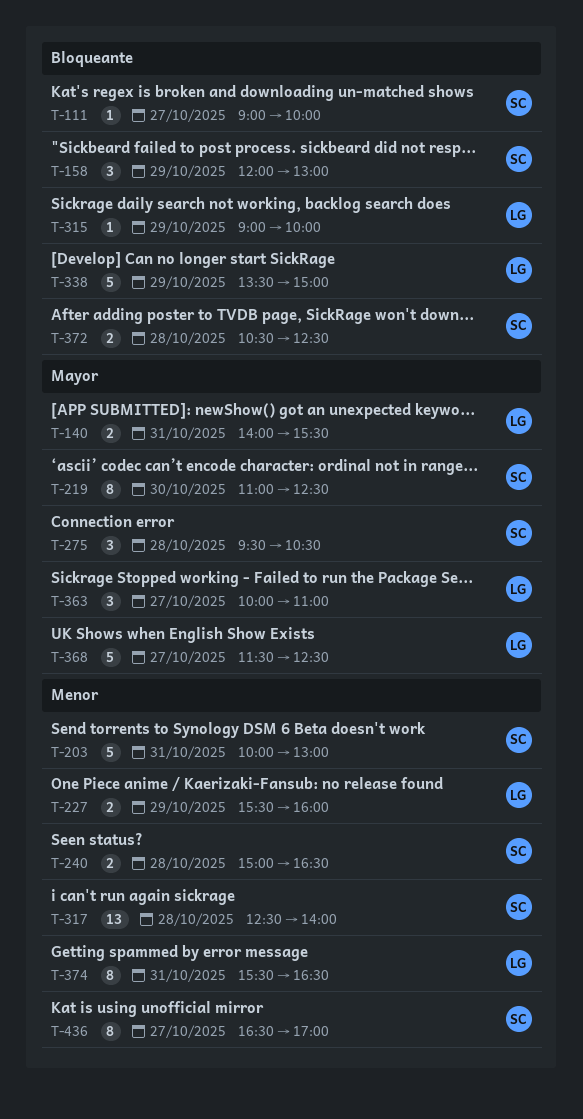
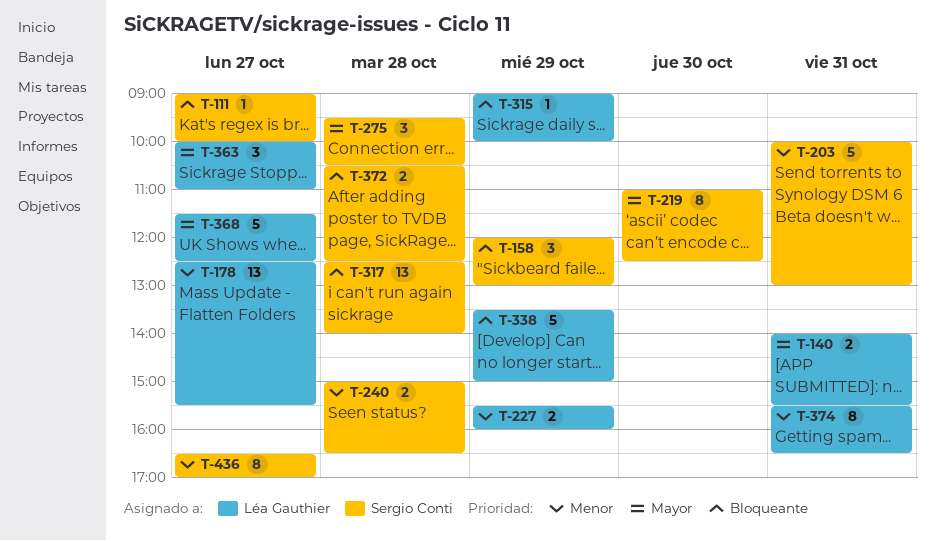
T-178: none -> present
T-317, priority: Menor -> Bloqueante

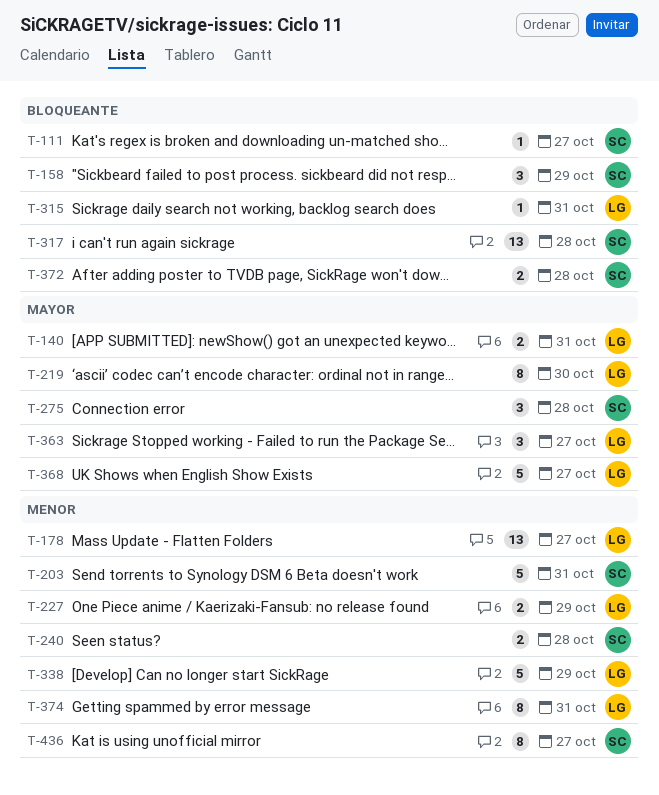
T-219, owner: Sergio Conti -> Léa Gauthier
T-315, day: Oct 29 -> Oct 31
T-338, priority: Bloqueante -> Menor

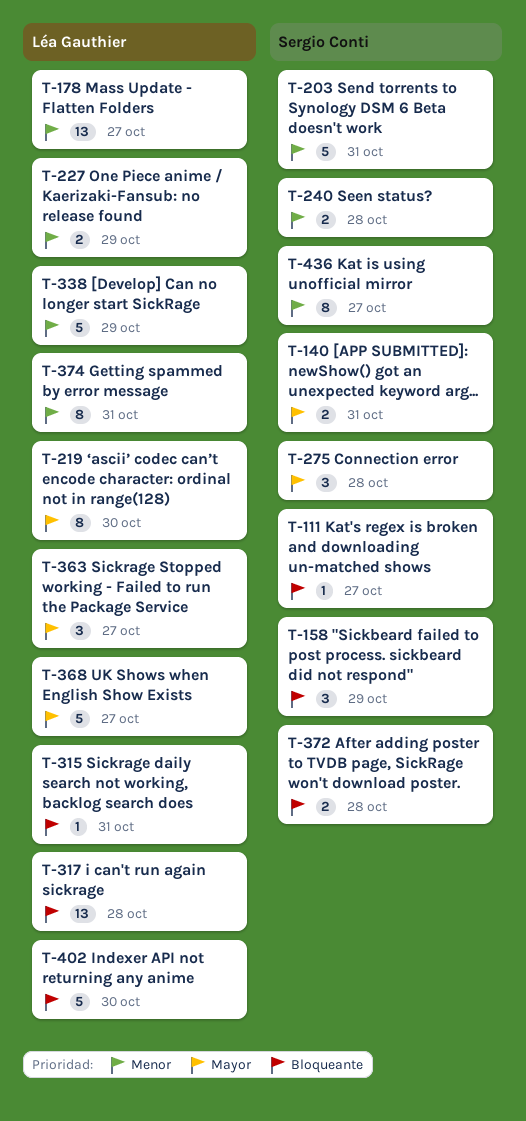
T-140, owner: Léa Gauthier -> Sergio Conti
T-317, owner: Sergio Conti -> Léa Gauthier
T-402: none -> present

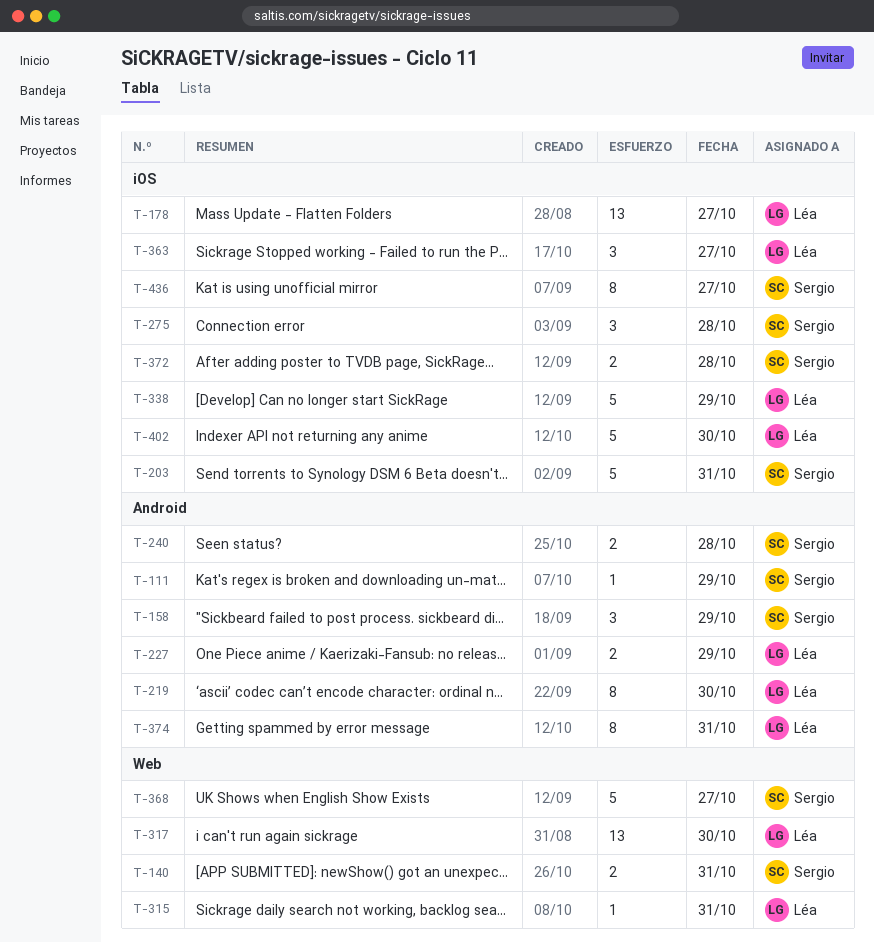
T-111, day: Oct 27 -> Oct 29
T-317, day: Oct 28 -> Oct 30
T-368, owner: Léa Gauthier -> Sergio Conti

